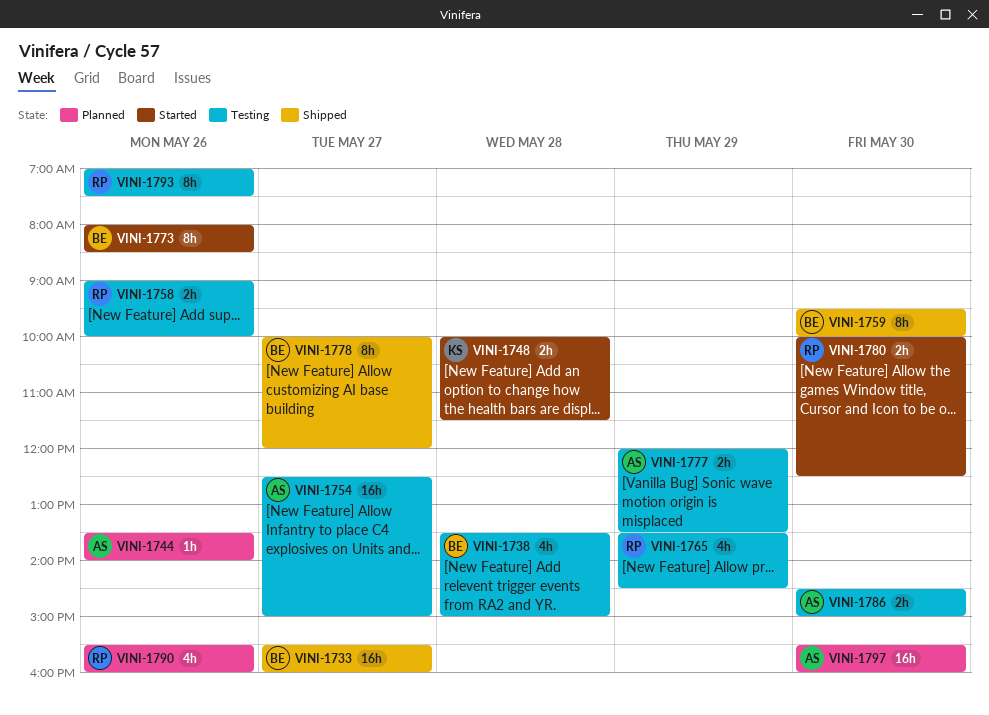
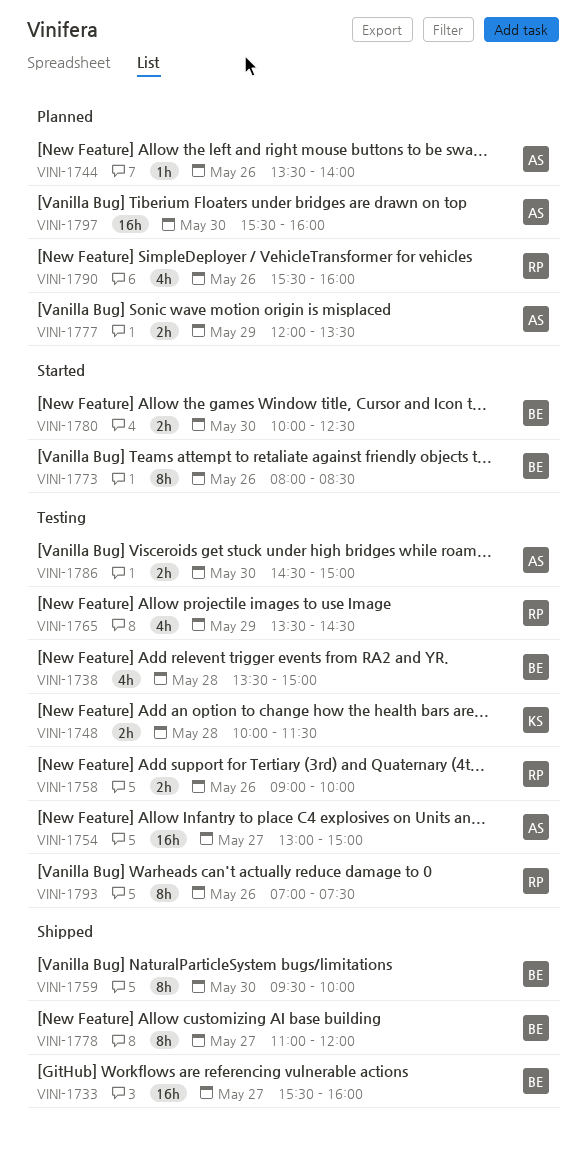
VINI-1748, status: Started -> Testing
VINI-1754, begins: 12:30 -> 13:00
VINI-1777, status: Testing -> Planned
VINI-1778, begins: 10:00 -> 11:00
VINI-1780, owner: RP -> BE

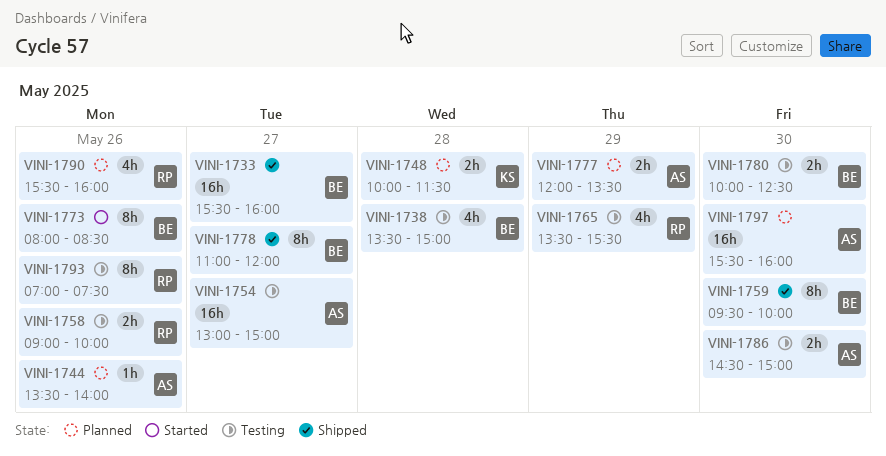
VINI-1748, status: Testing -> Planned
VINI-1765, ends: 14:30 -> 15:30
VINI-1780, status: Started -> Testing

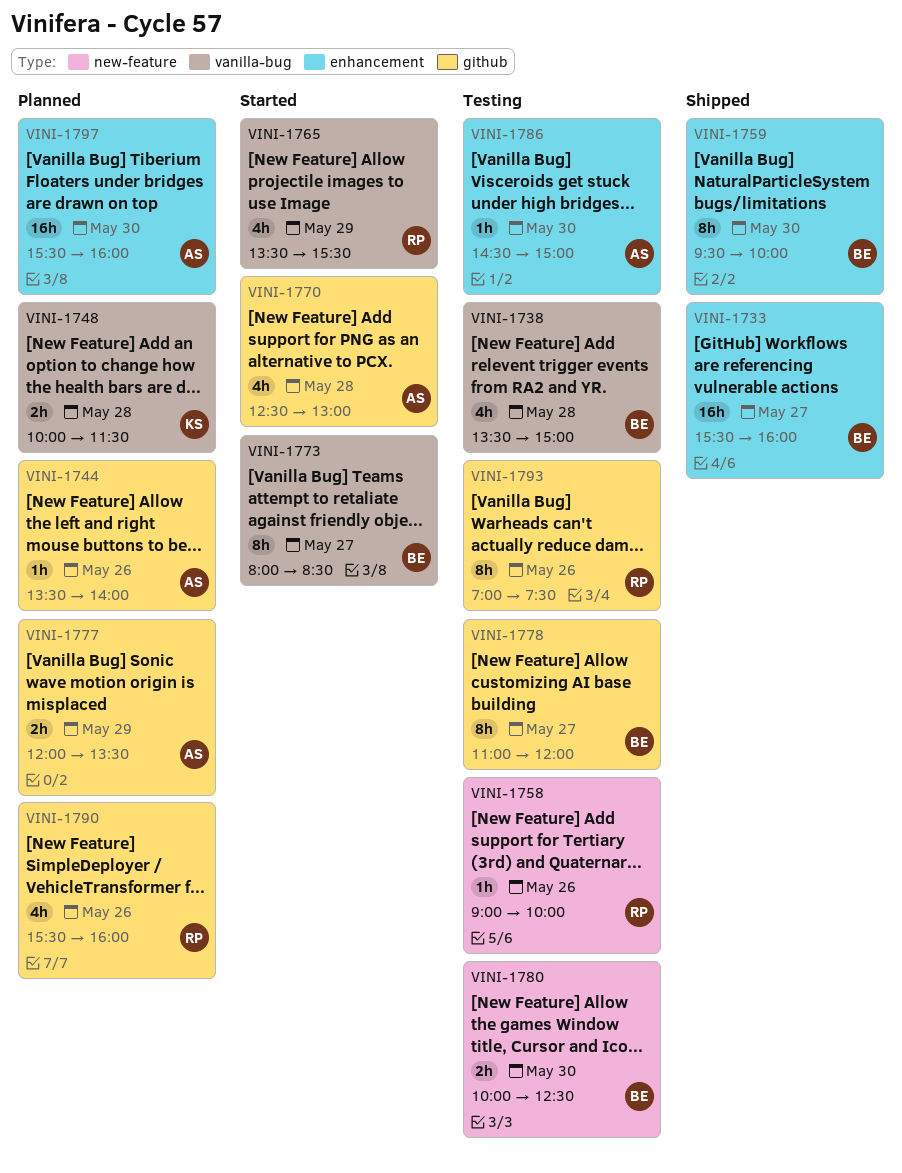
VINI-1754: present -> none
VINI-1758, estimate: 2h -> 1h
VINI-1765, status: Testing -> Started
VINI-1770: none -> present
VINI-1773, day: May 26 -> May 27
VINI-1778, status: Shipped -> Testing
VINI-1786, estimate: 2h -> 1h

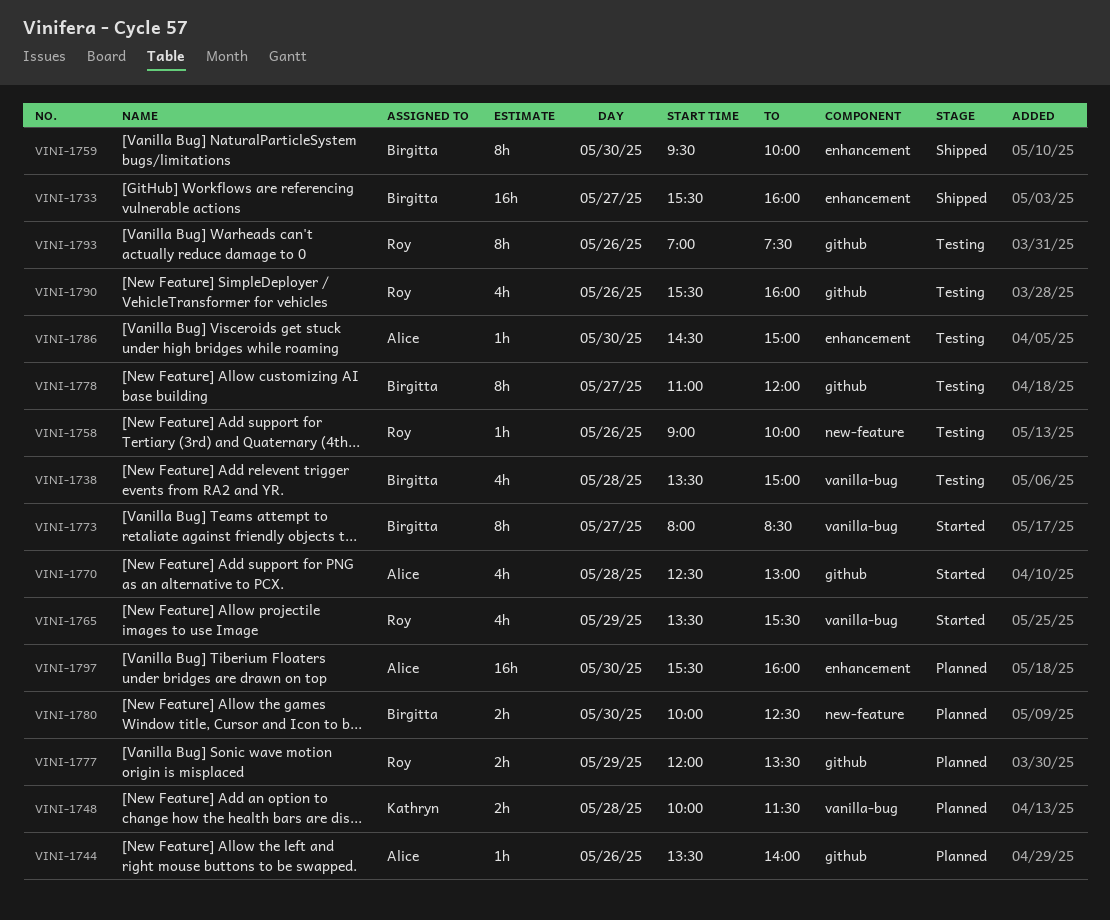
VINI-1777, owner: Alice -> Roy
VINI-1780, status: Testing -> Planned
VINI-1790, status: Planned -> Testing

